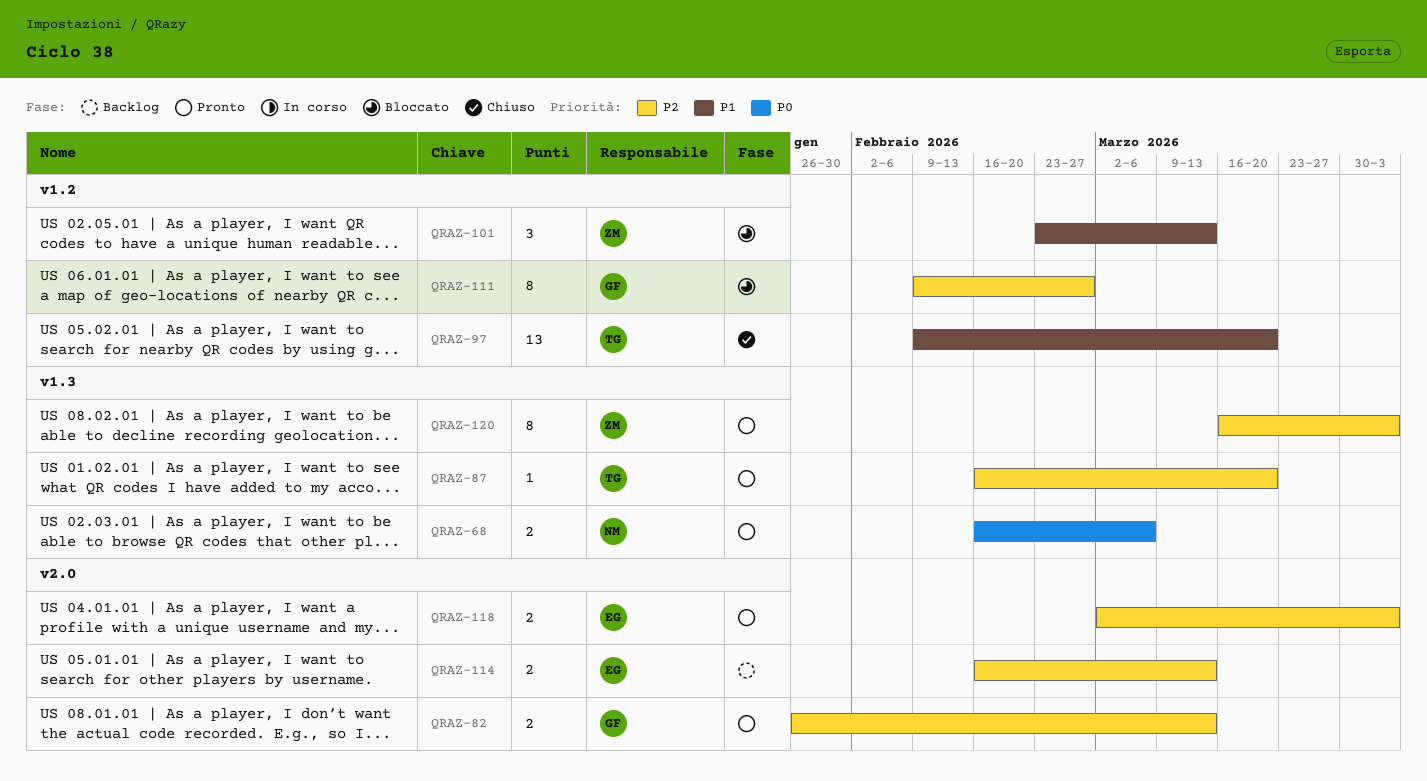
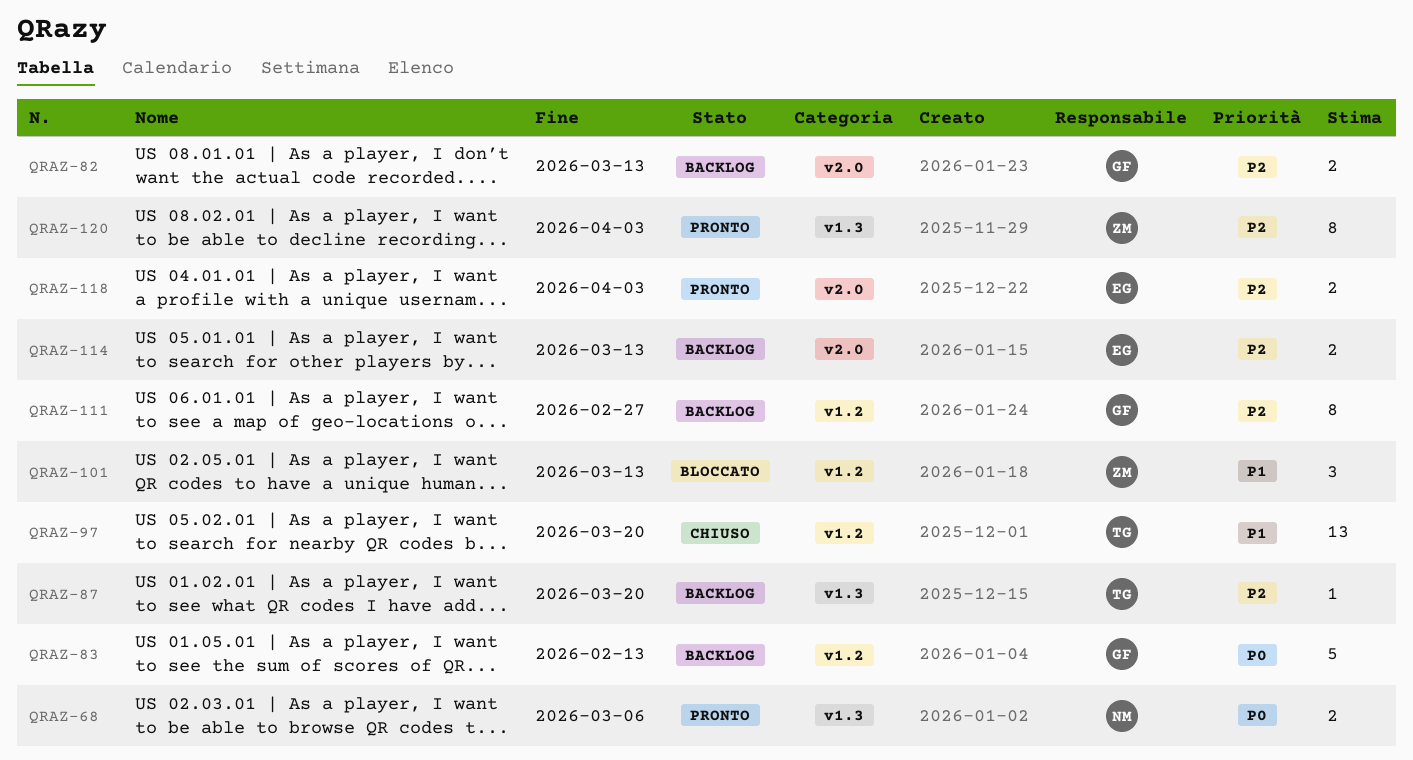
QRAZ-82, status: Pronto -> Backlog
QRAZ-83: none -> present
QRAZ-87, status: Pronto -> Backlog
QRAZ-111, status: Bloccato -> Backlog

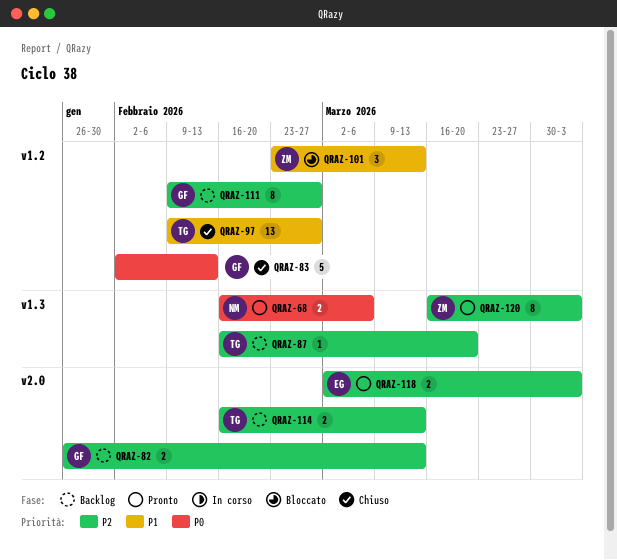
QRAZ-83, status: Backlog -> Chiuso
QRAZ-97, due: Mar 20 -> Feb 27
QRAZ-114, owner: EG -> TG

